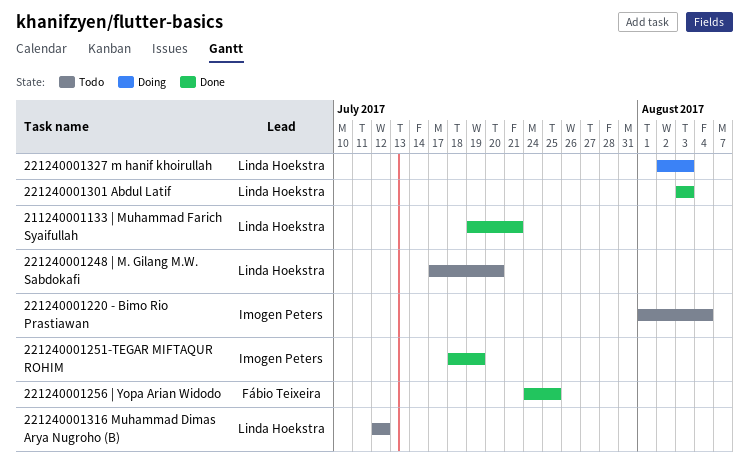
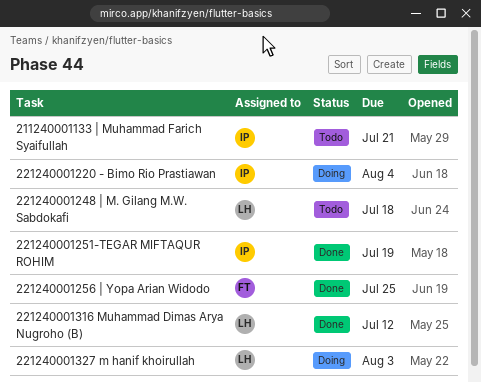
211240001133 | Muhammad Farich Syaifullah, status: Done -> Todo
211240001133 | Muhammad Farich Syaifullah, owner: Linda Hoekstra -> Imogen Peters
221240001220 - Bimo Rio Prastiawan, status: Todo -> Doing
221240001248 | M. Gilang M.W. Sabdokafi, due: Jul 20 -> Jul 18
221240001301 Abdul Latif: present -> none
221240001316 Muhammad Dimas Arya Nugroho (B), status: Todo -> Done

